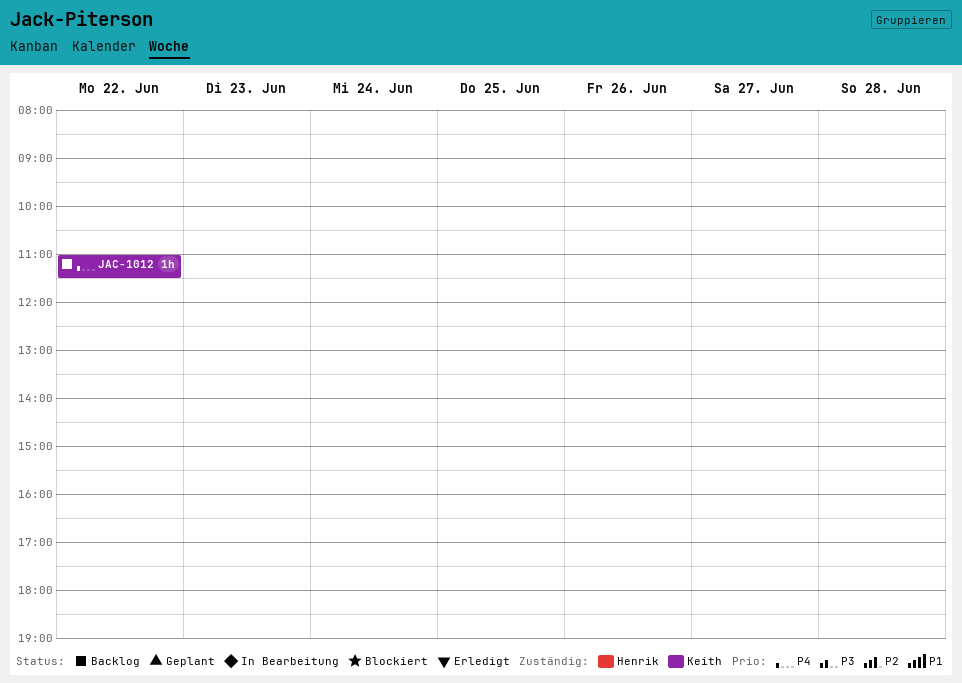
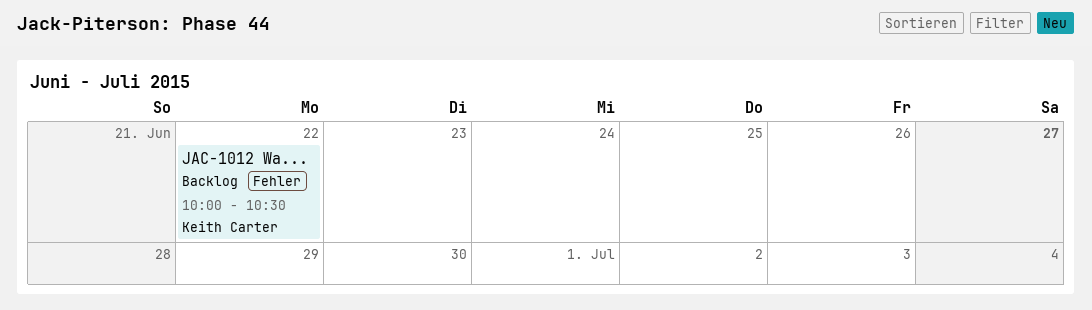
JAC-1012, begins: 11:00 -> 10:00
JAC-1012, ends: 11:30 -> 10:30

